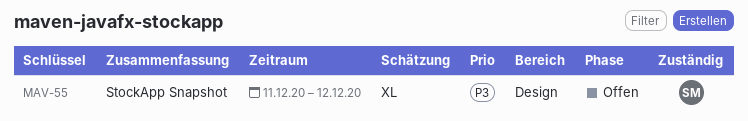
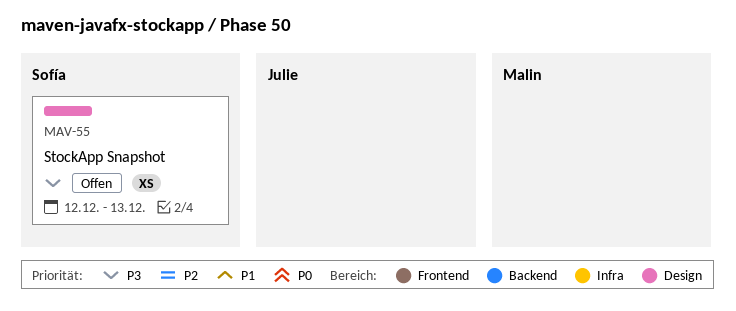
MAV-55, estimate: XL -> XS
MAV-55, start: Dec 11 -> Dec 12
MAV-55, due: Dec 12 -> Dec 13

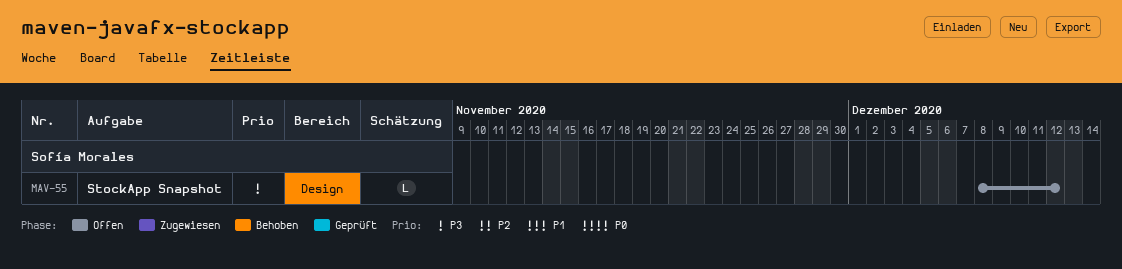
MAV-55, estimate: XS -> L
MAV-55, start: Dec 12 -> Dec 8
MAV-55, due: Dec 13 -> Dec 12

